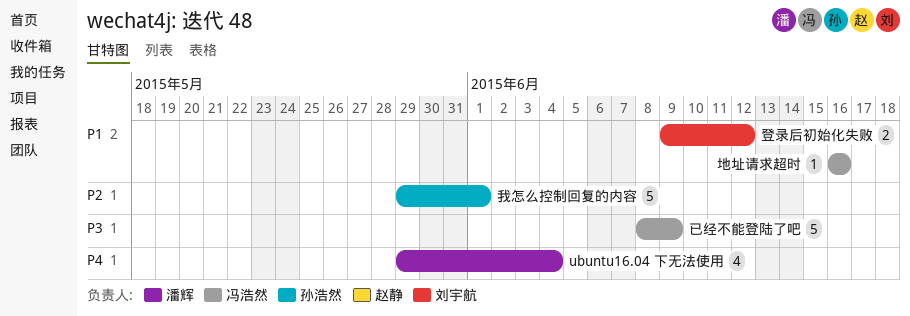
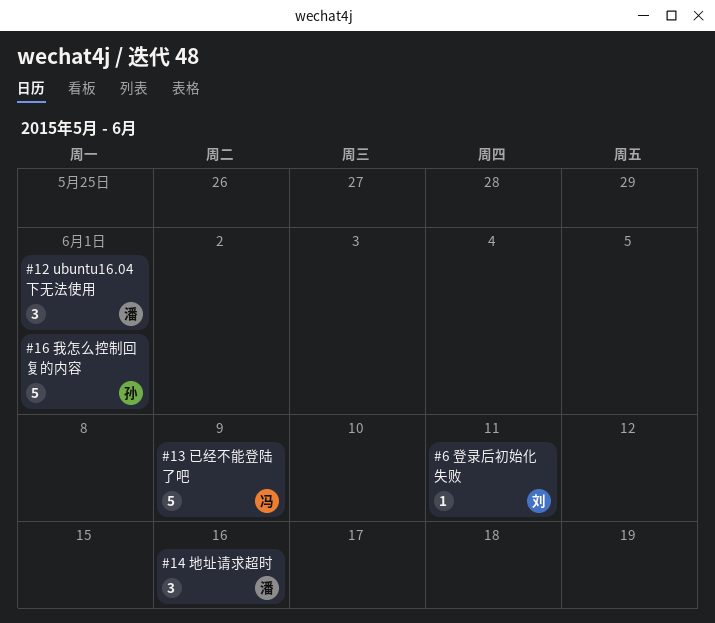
ubuntu16.04 下无法使用, estimate: 4 -> 3
ubuntu16.04 下无法使用, due: Jun 4 -> Jun 1
地址请求超时, owner: 冯浩然 -> 潘辉
地址请求超时, estimate: 1 -> 3
登录后初始化失败, estimate: 2 -> 1
登录后初始化失败, due: Jun 12 -> Jun 11

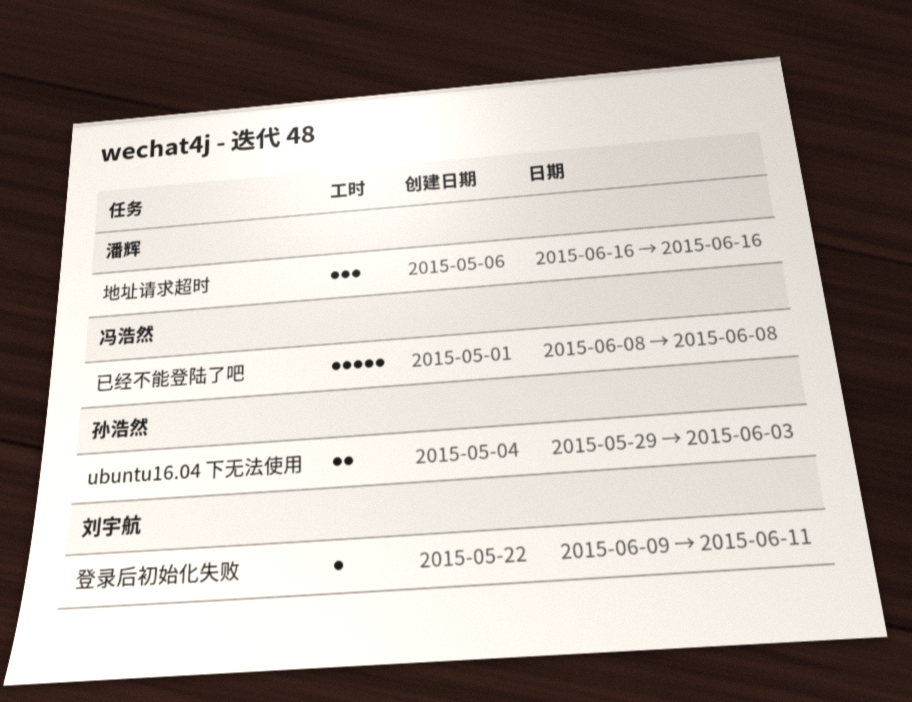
ubuntu16.04 下无法使用, owner: 潘辉 -> 孙浩然
ubuntu16.04 下无法使用, estimate: 3 -> 2
ubuntu16.04 下无法使用, due: Jun 1 -> Jun 3
已经不能登陆了吧, due: Jun 9 -> Jun 8
我怎么控制回复的内容: present -> none

